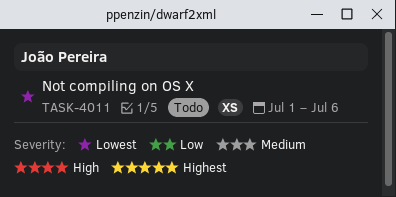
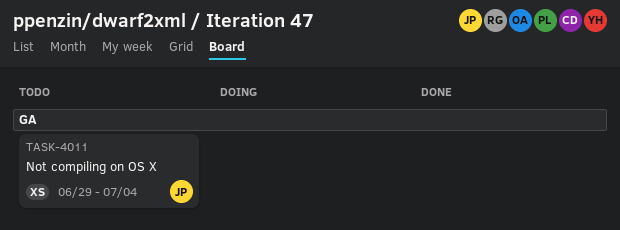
TASK-4011, start: Jul 1 -> Jun 29
TASK-4011, due: Jul 6 -> Jul 4

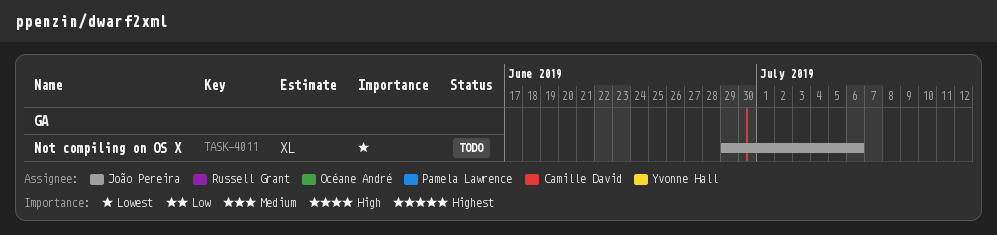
TASK-4011, estimate: XS -> XL
TASK-4011, due: Jul 4 -> Jul 6

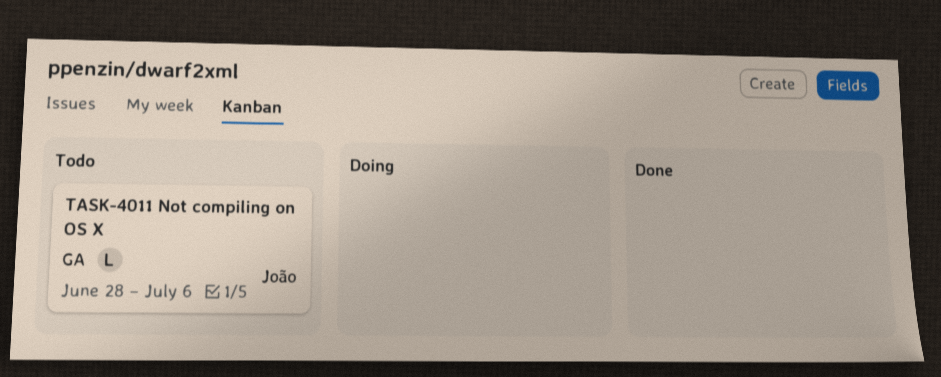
TASK-4011, estimate: XL -> L
TASK-4011, start: Jun 29 -> Jun 28

